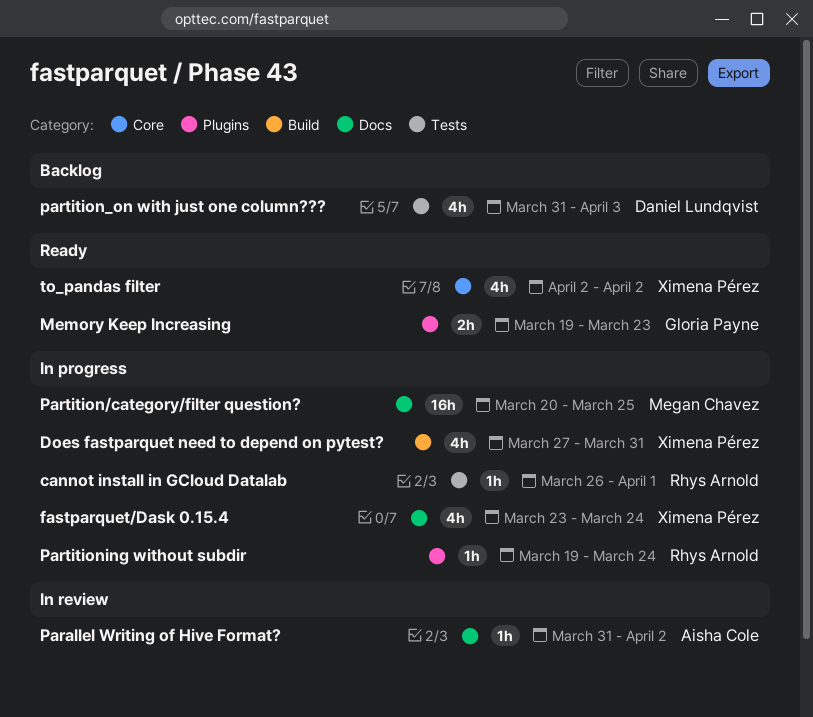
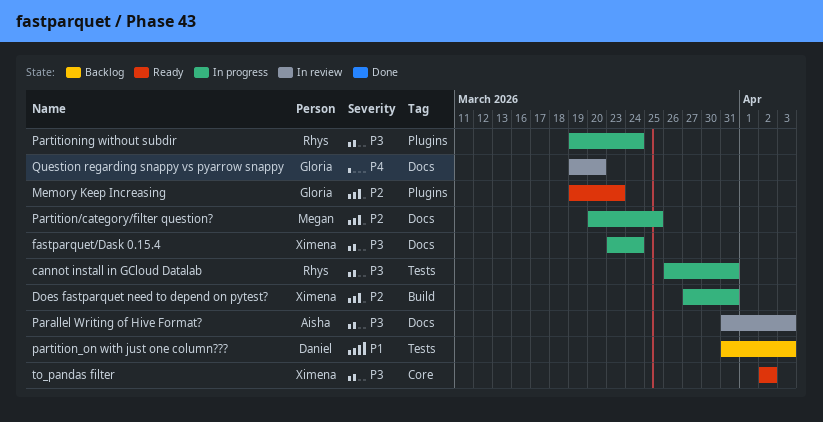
cannot install in GCloud Datalab, due: Apr 1 -> Mar 31
Parallel Writing of Hive Format?, due: Apr 2 -> Apr 3
Question regarding snappy vs pyarrow snappy: none -> present

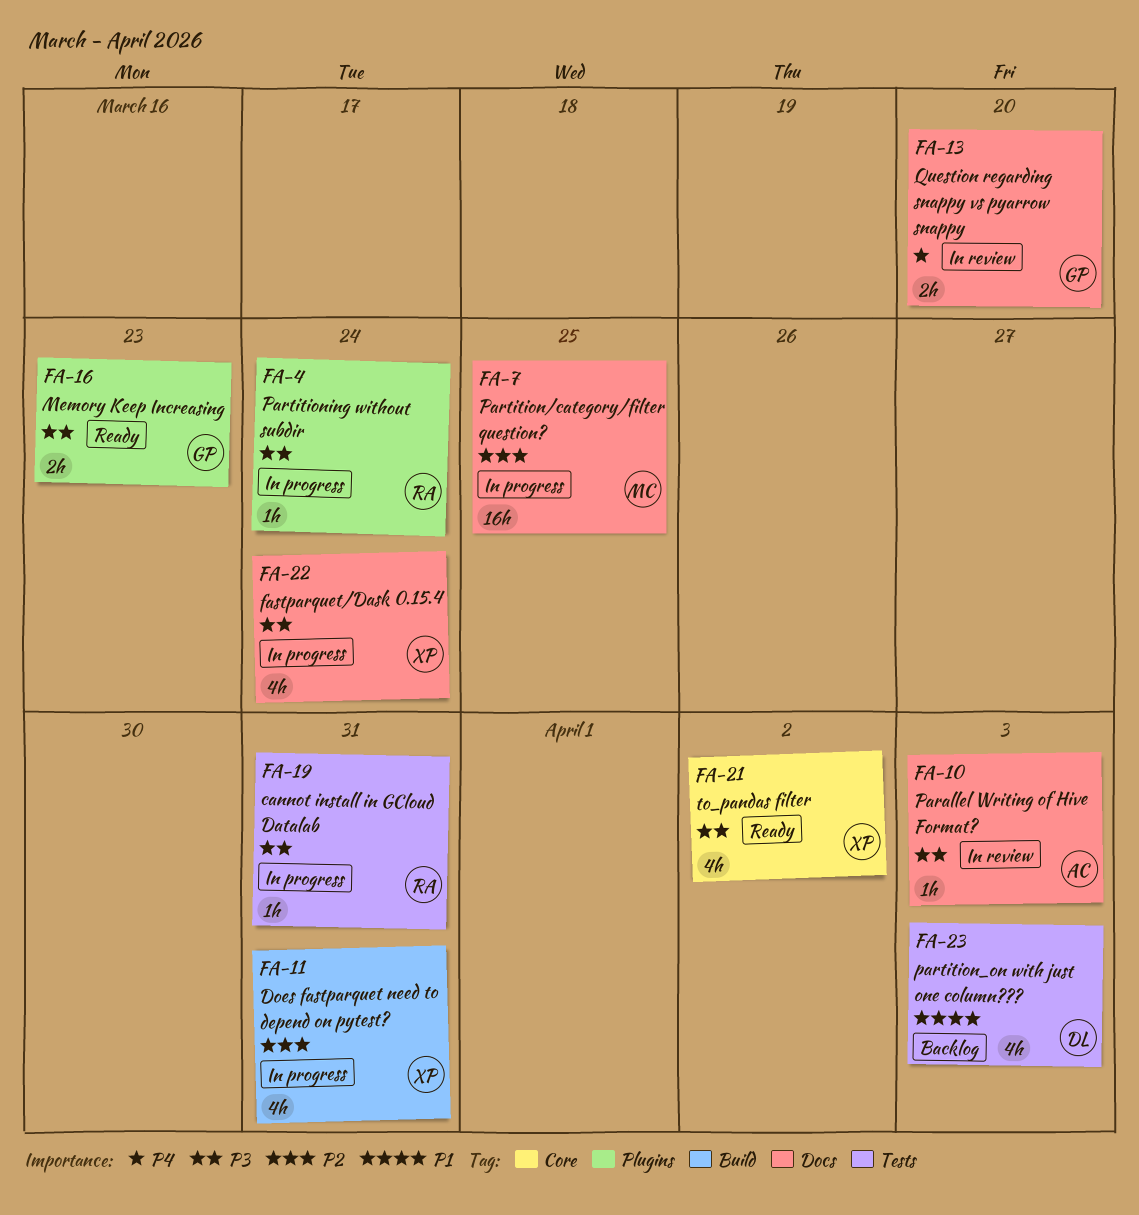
Memory Keep Increasing, priority: P2 -> P3

